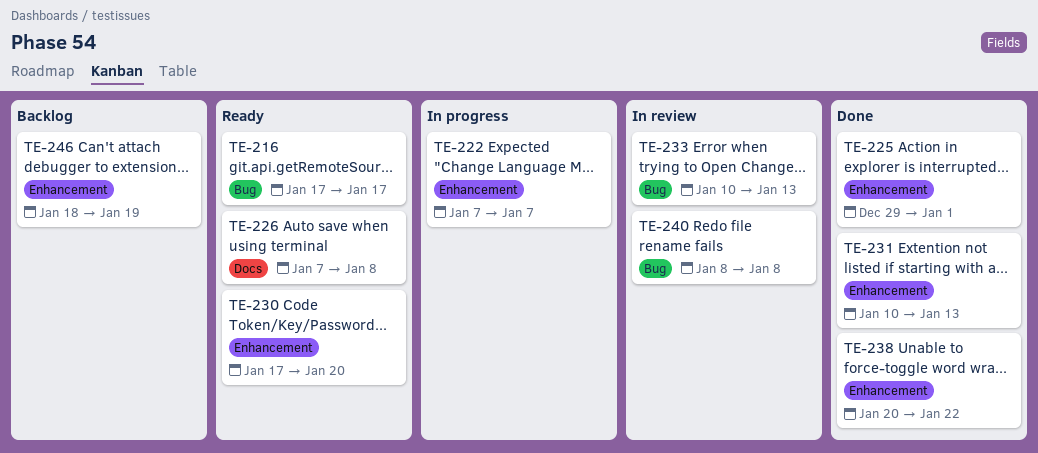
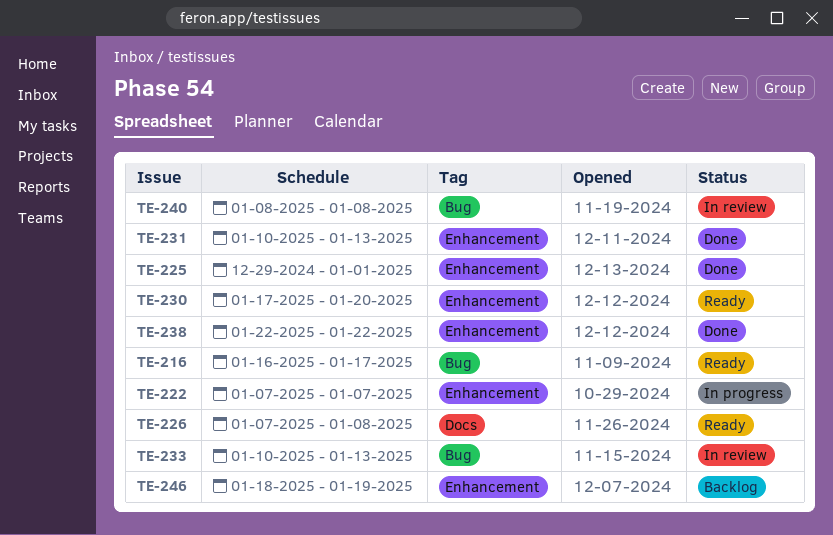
TE-216, start: Jan 17 -> Jan 16
TE-238, start: Jan 20 -> Jan 22

